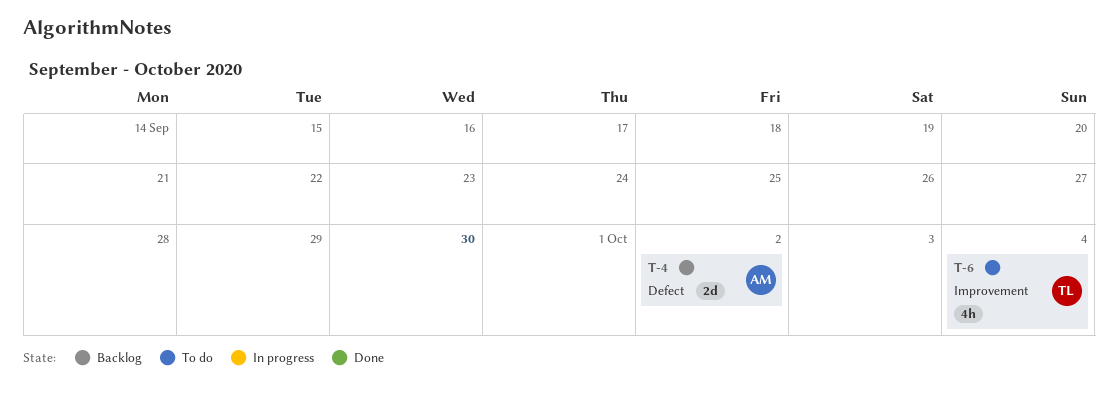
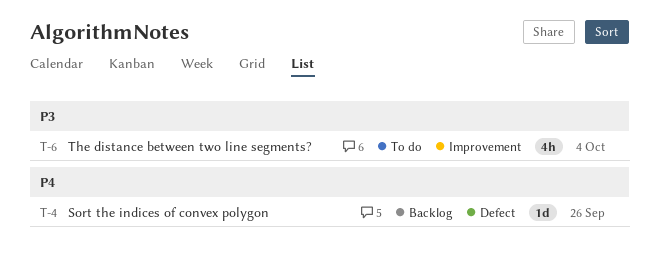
T-4, estimate: 2d -> 1d
T-4, due: Oct 2 -> Sep 26

